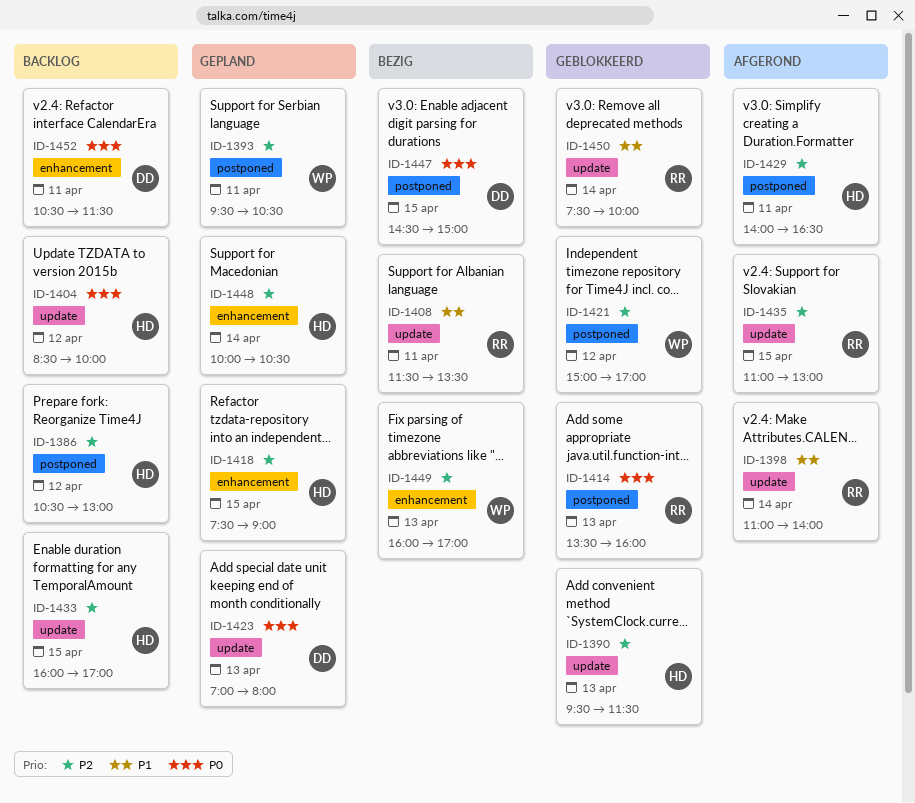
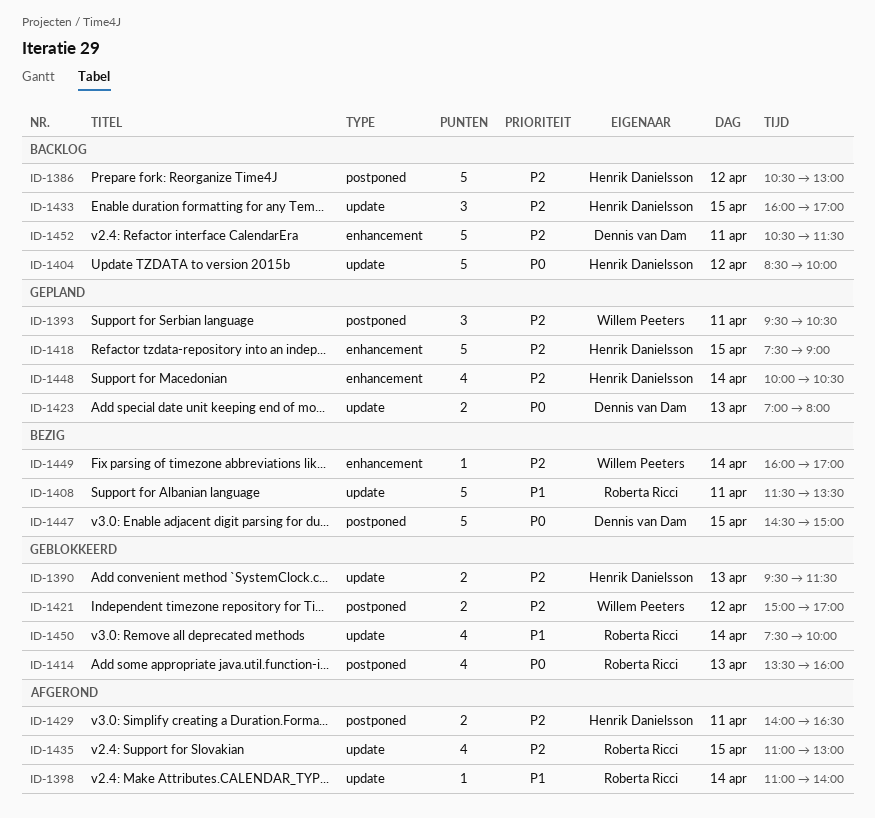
ID-1449, day: Apr 13 -> Apr 14
ID-1452, priority: P0 -> P2

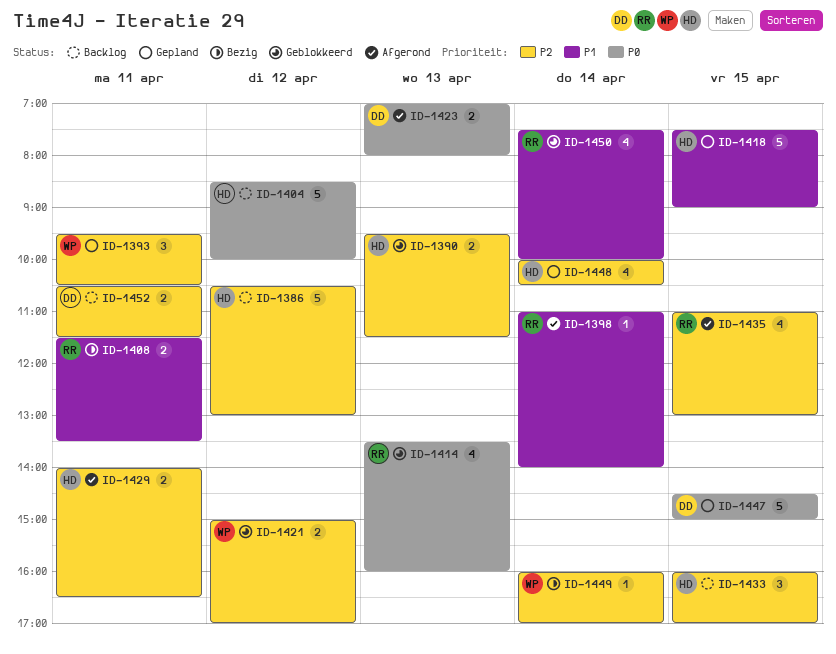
ID-1408, estimate: 5 -> 2
ID-1418, priority: P2 -> P1
ID-1423, status: Gepland -> Afgerond
ID-1447, status: Bezig -> Gepland
ID-1452, estimate: 5 -> 2

